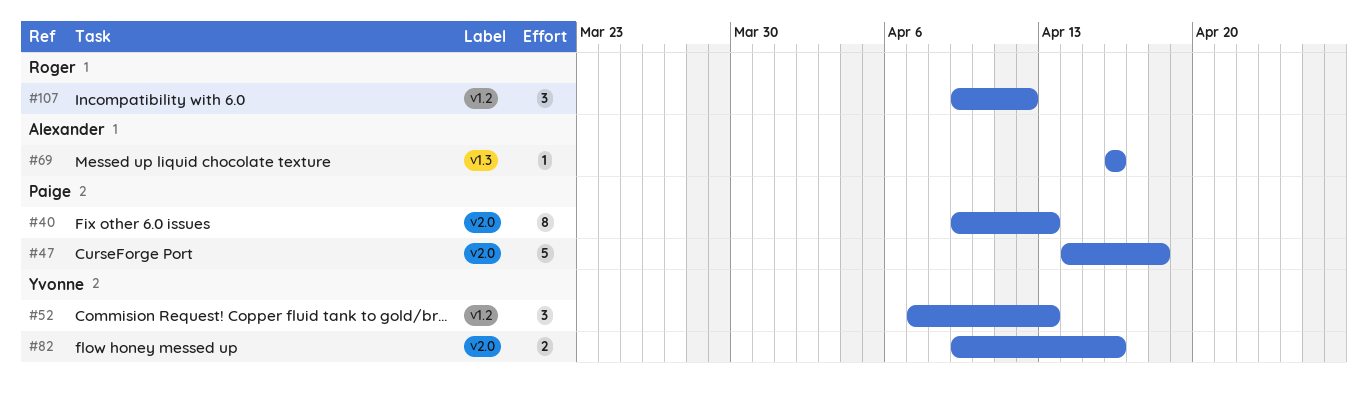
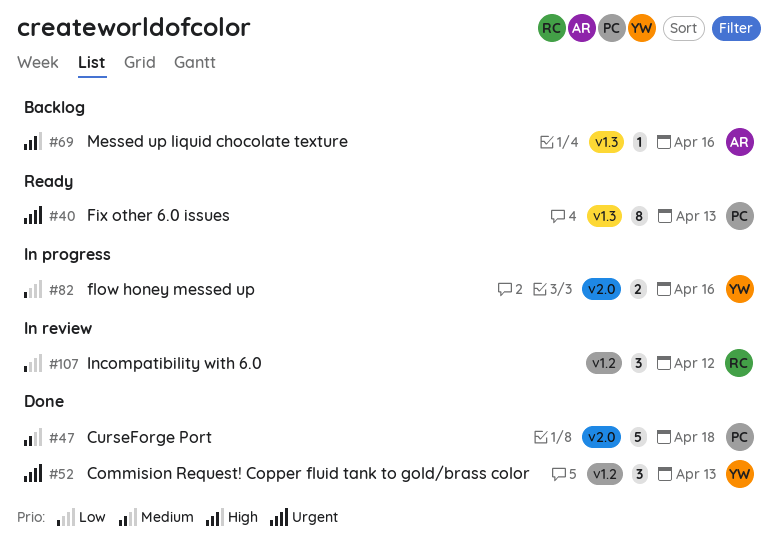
#40, label: v2.0 -> v1.3

